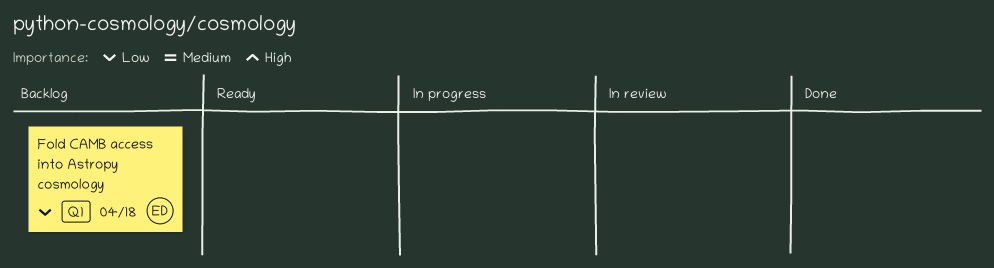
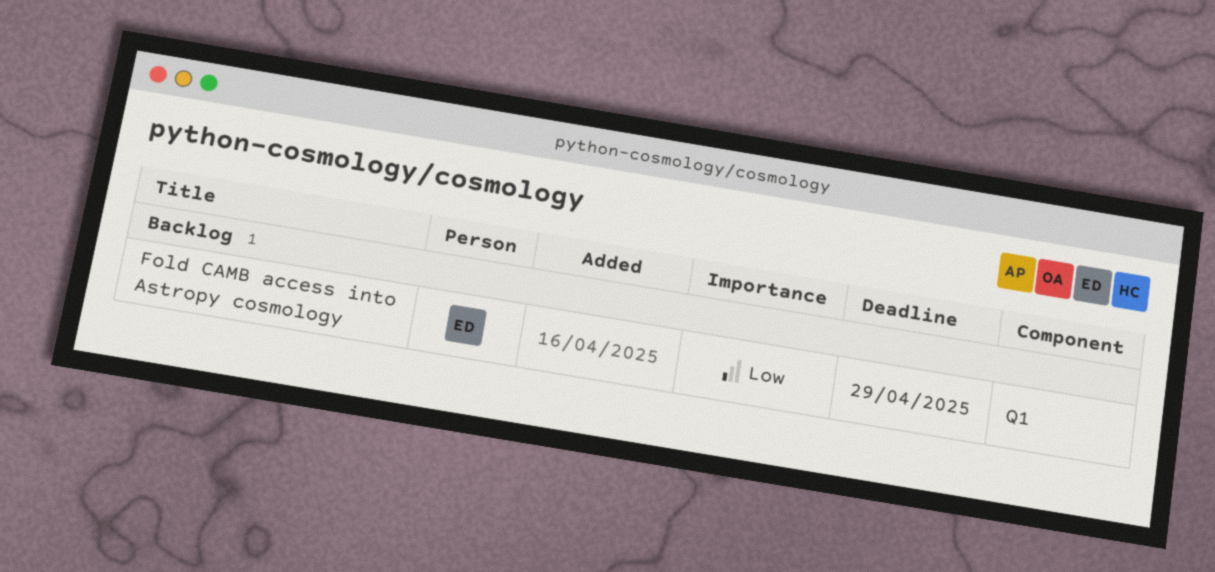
Fold CAMB access into Astropy cosmology, due: Apr 18 -> Apr 29

